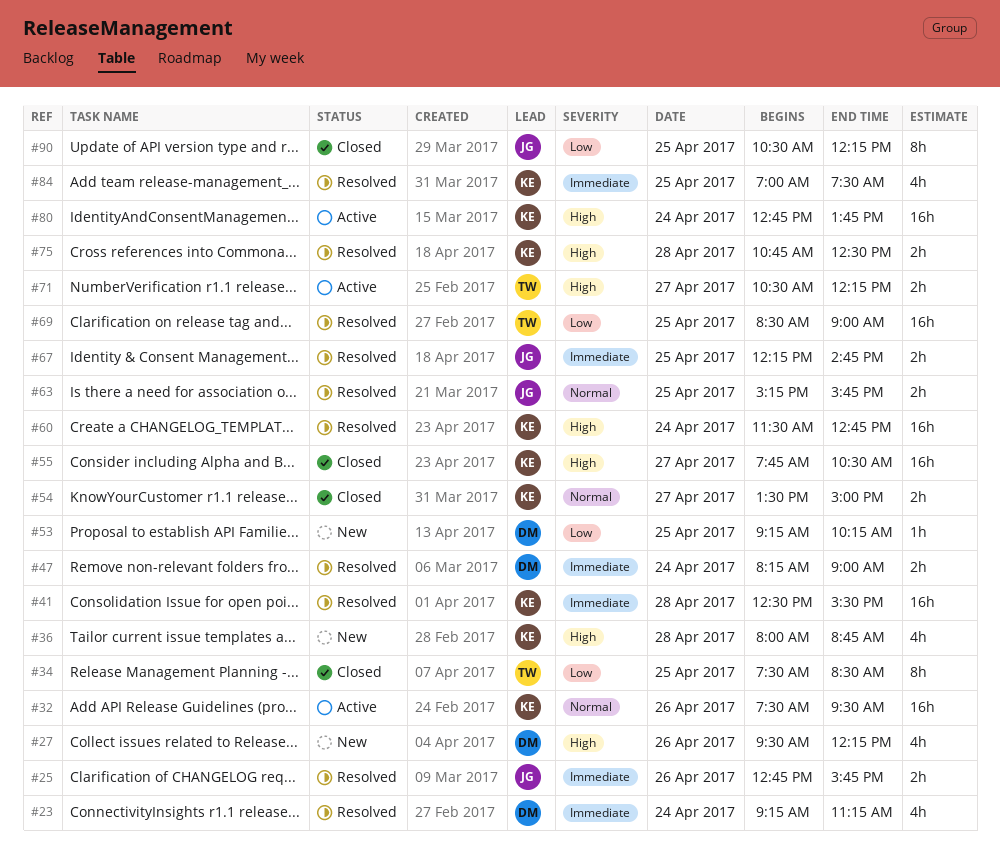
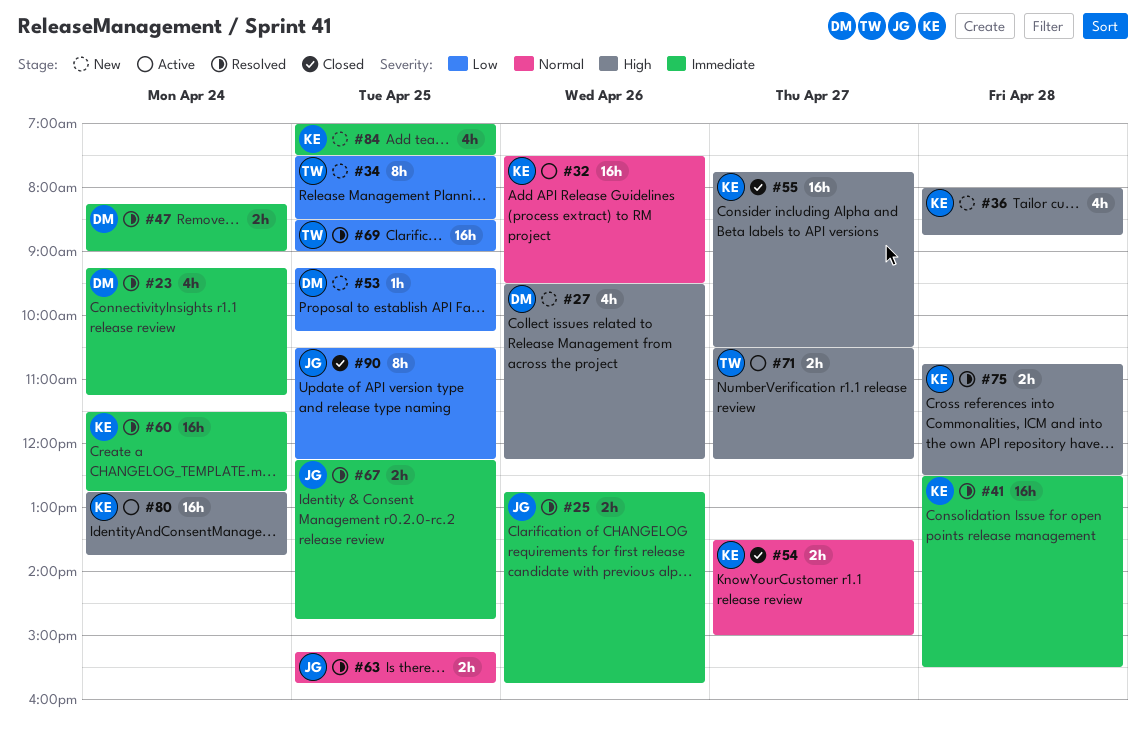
#34, status: Closed -> New
#60, priority: High -> Immediate
#84, status: Resolved -> New

